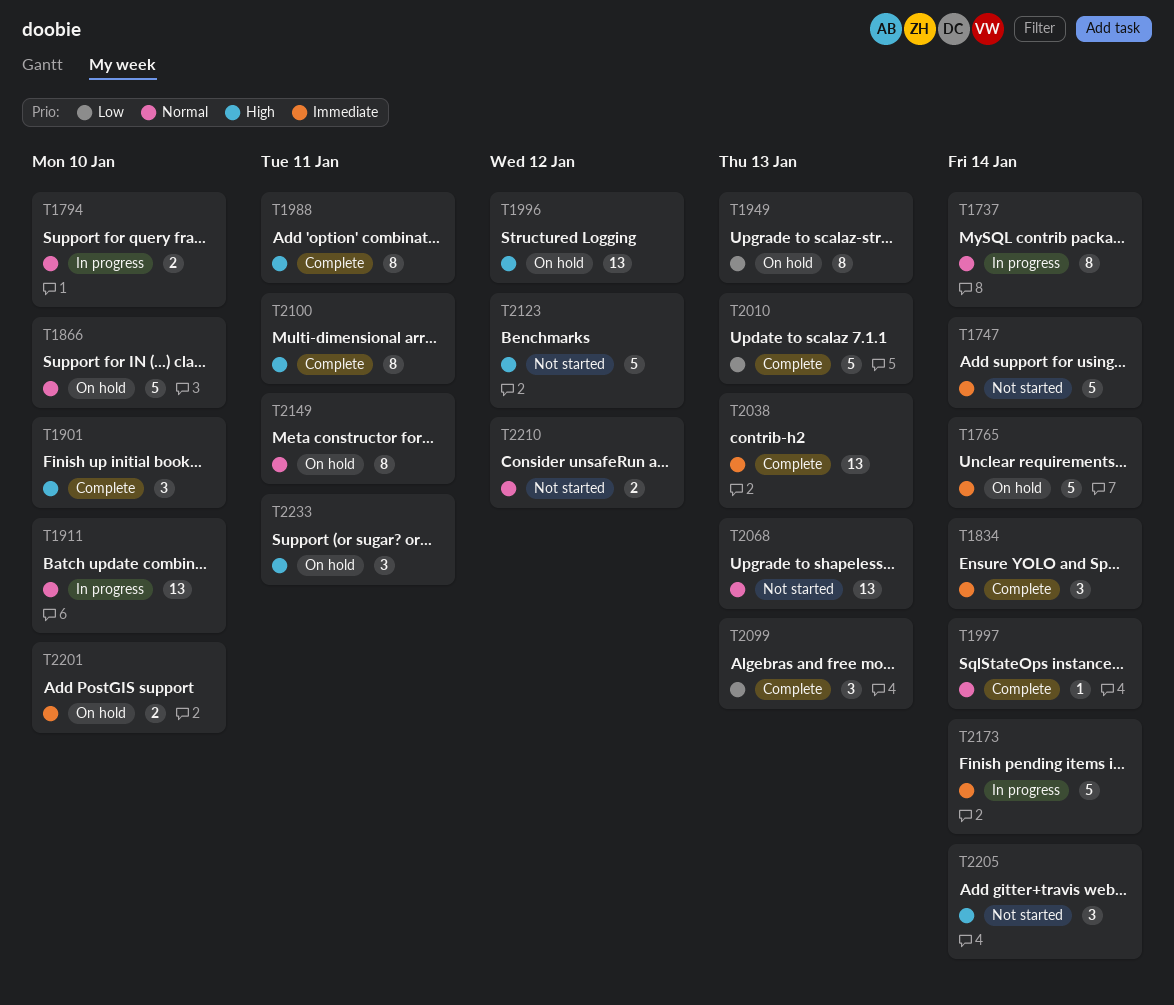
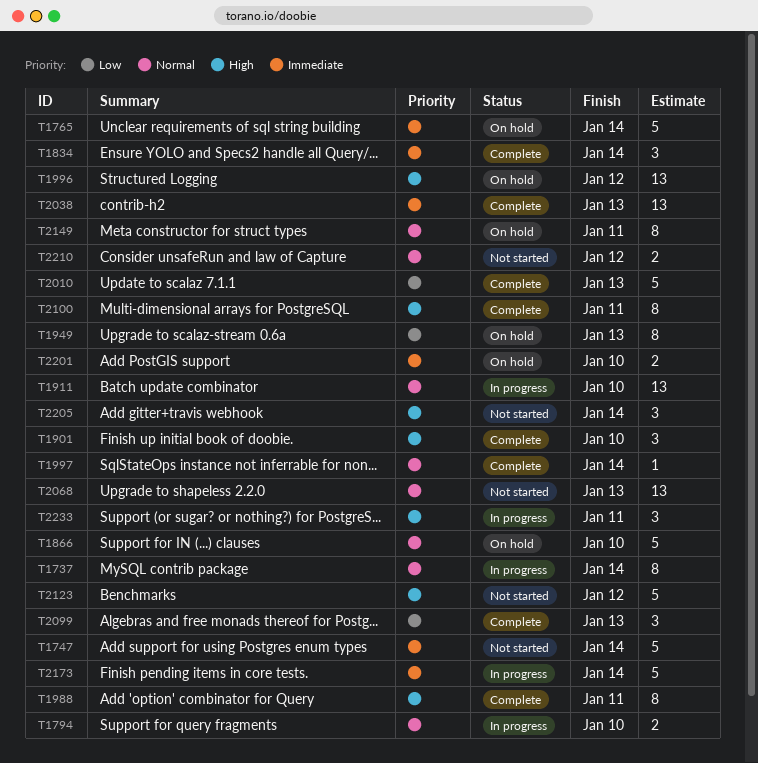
T2233, status: On hold -> In progress

